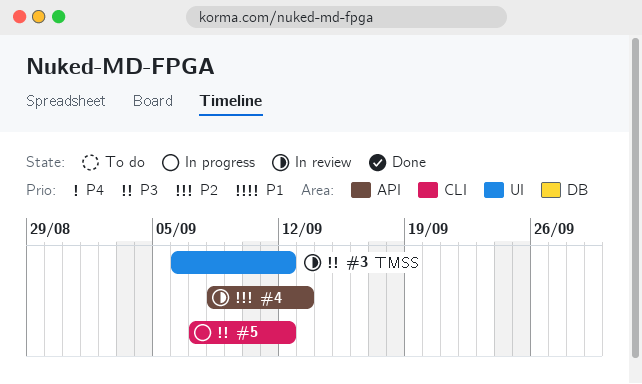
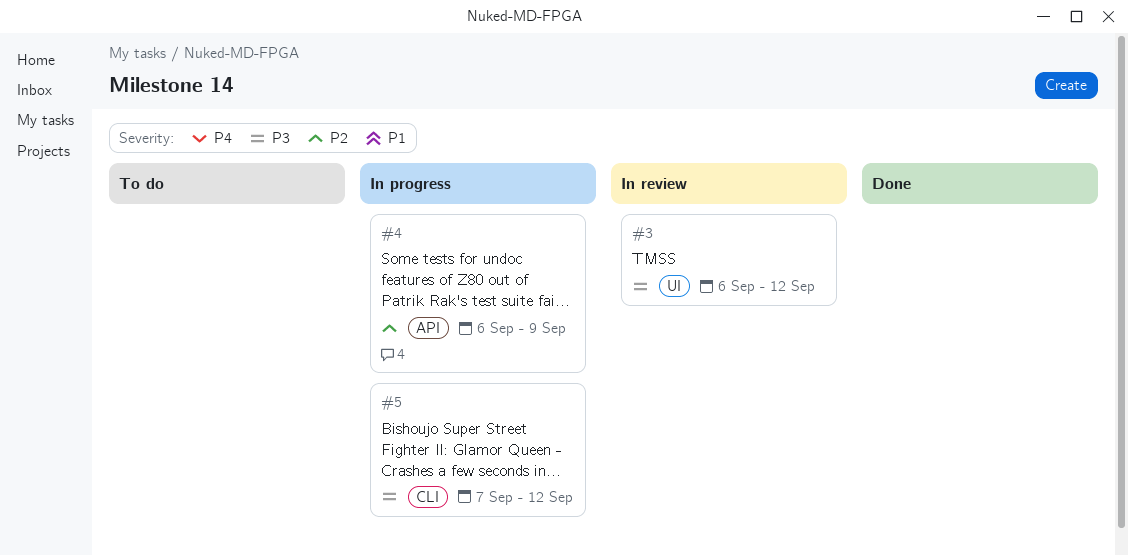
#4, status: In review -> In progress
#4, start: Sep 8 -> Sep 6
#4, due: Sep 13 -> Sep 9

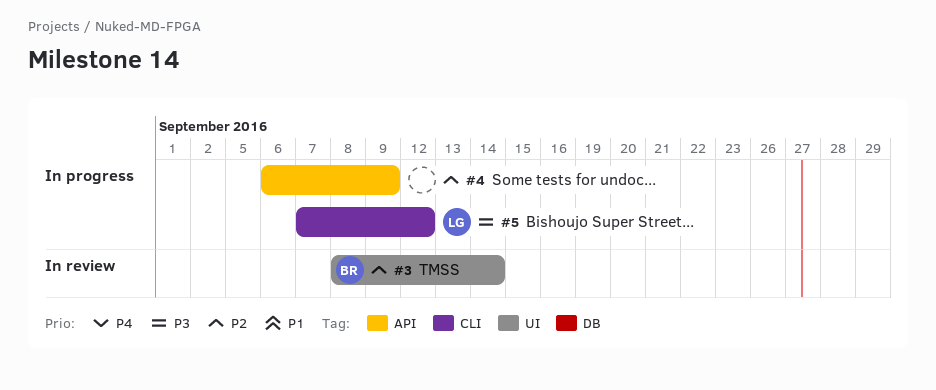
#3, priority: P3 -> P2
#3, start: Sep 6 -> Sep 8
#3, due: Sep 12 -> Sep 14

